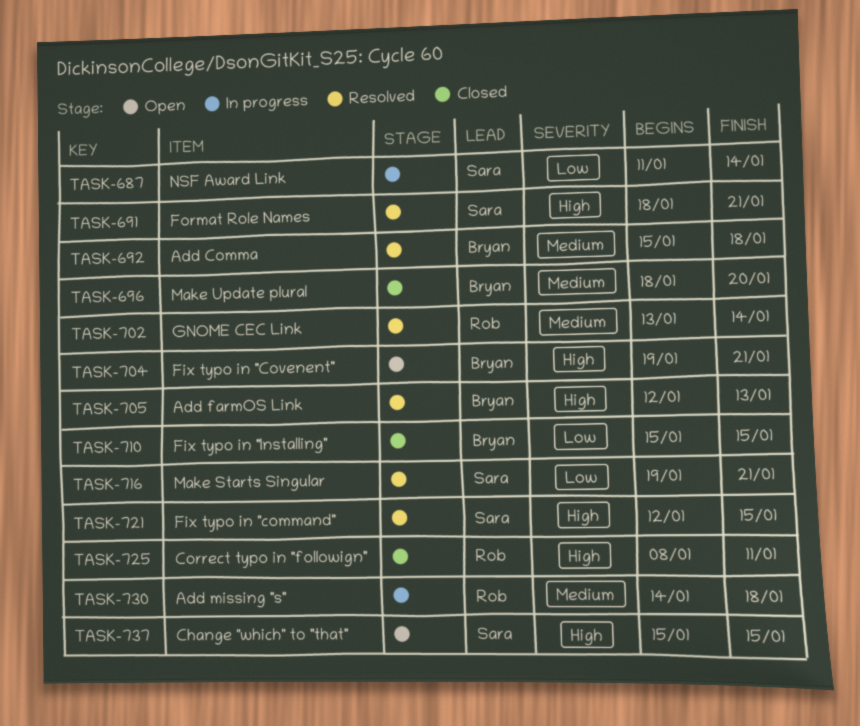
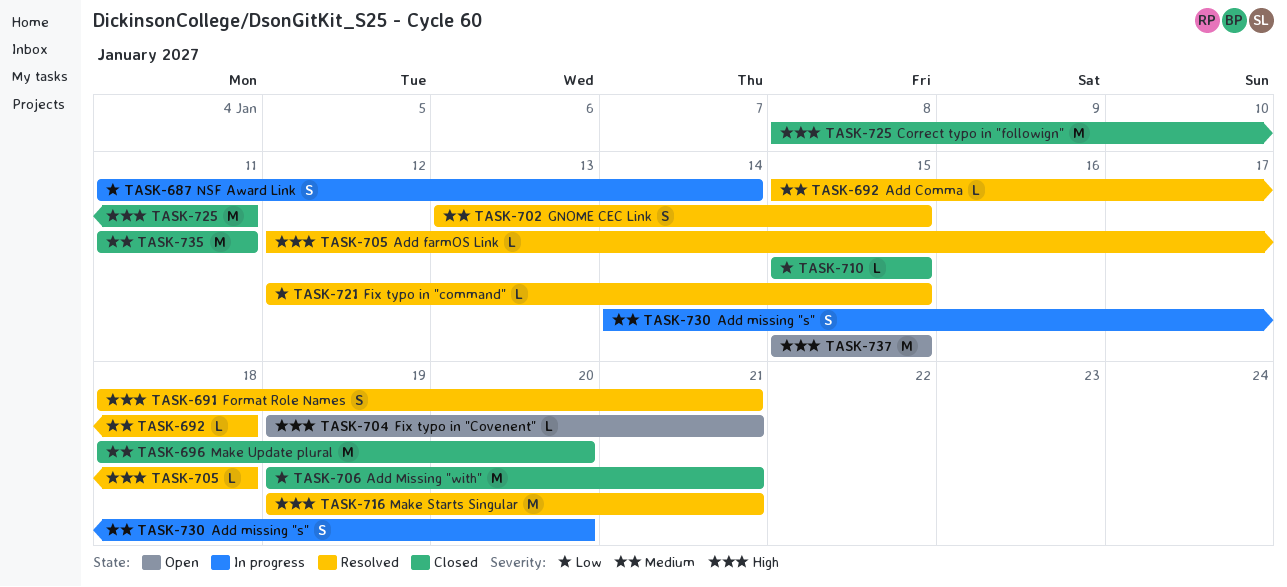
TASK-702, due: Jan 14 -> Jan 15
TASK-705, due: Jan 13 -> Jan 18
TASK-706: none -> present
TASK-716, priority: Low -> High
TASK-721, priority: High -> Low
TASK-730, due: Jan 18 -> Jan 20
TASK-735: none -> present

